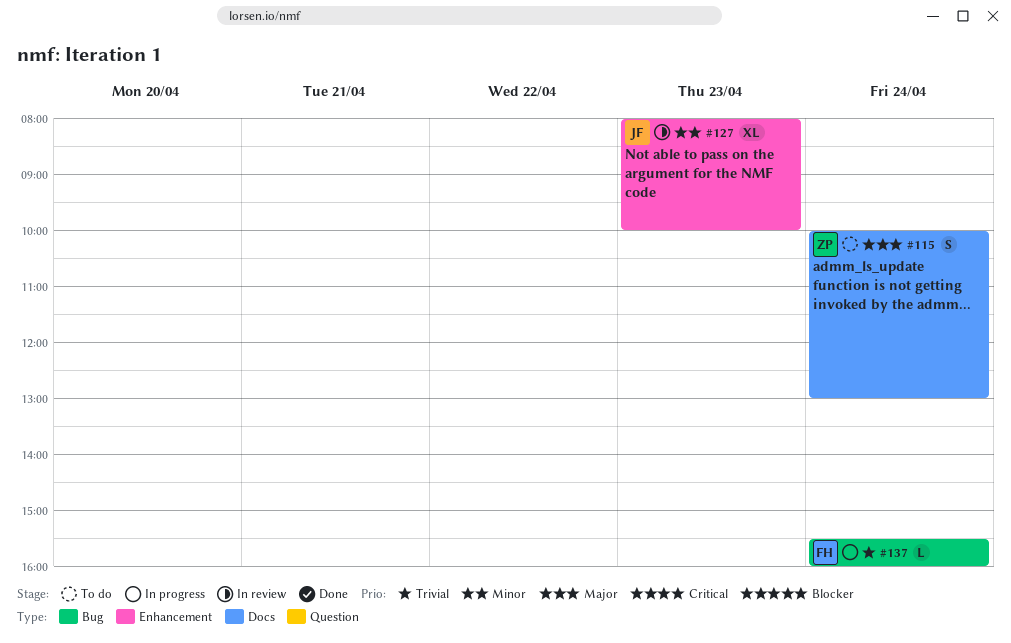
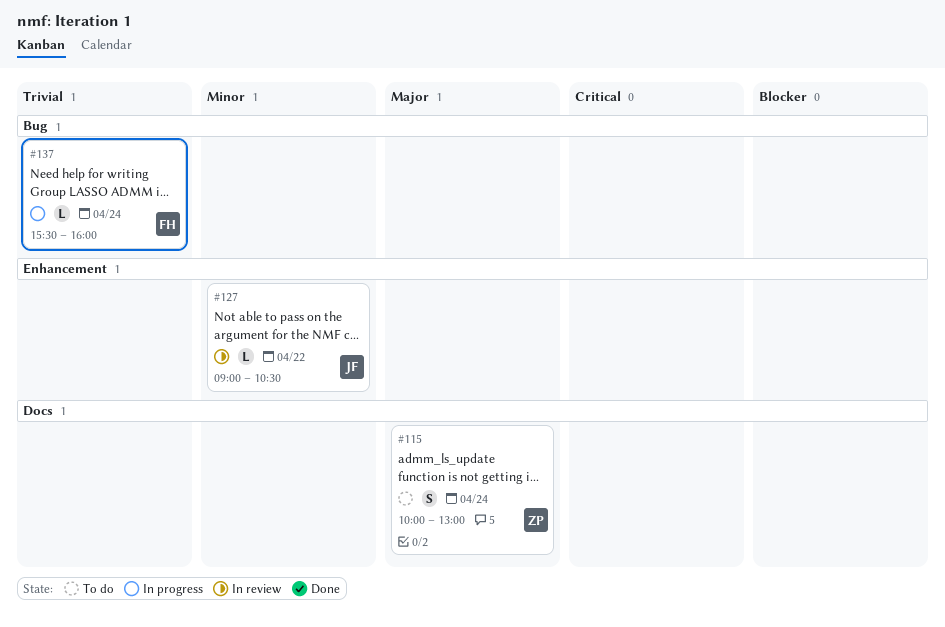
#127, estimate: XL -> L
#127, day: Apr 23 -> Apr 22
#127, begins: 08:00 -> 09:00
#127, ends: 10:00 -> 10:30

